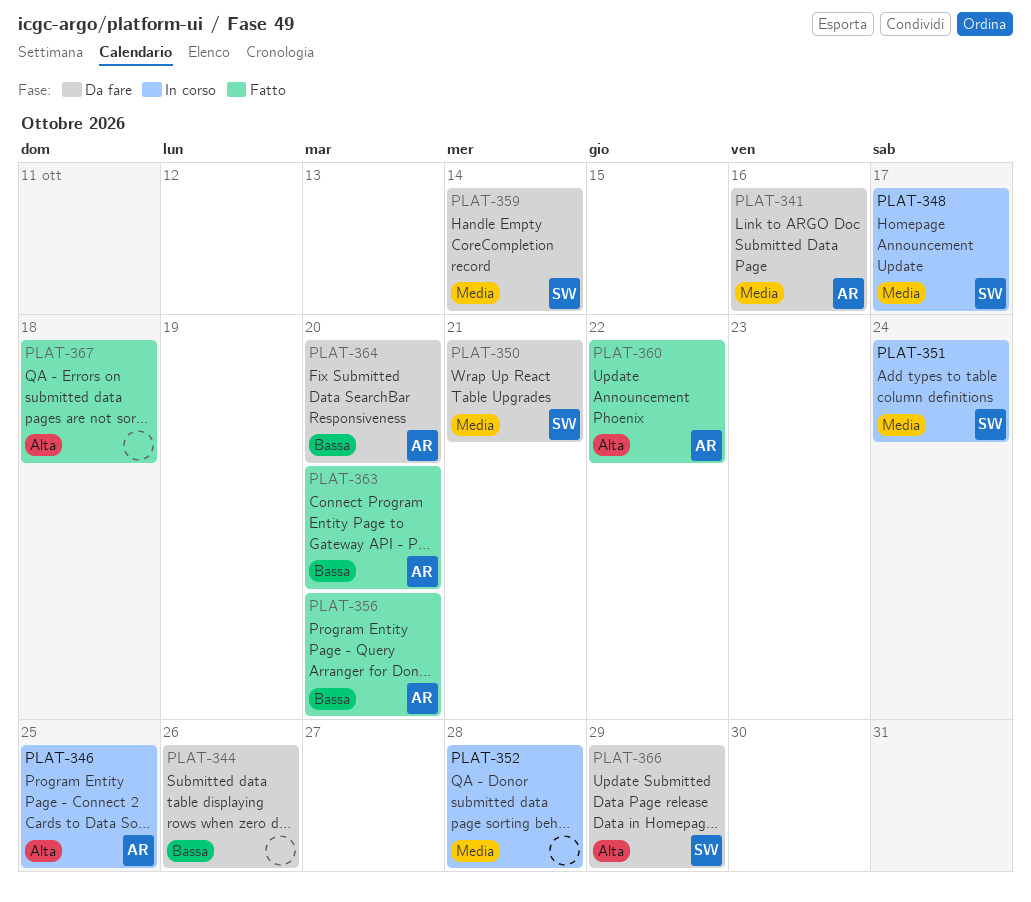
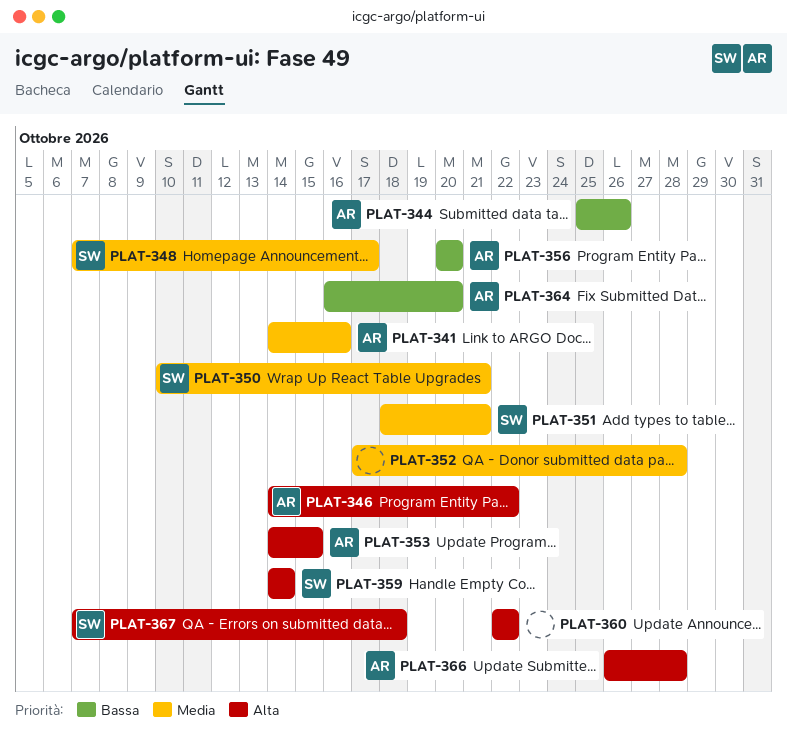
PLAT-344, owner: none -> AR
PLAT-346, due: Oct 25 -> Oct 22
PLAT-351, due: Oct 24 -> Oct 21
PLAT-353: none -> present
PLAT-359, priority: Media -> Alta
PLAT-360, owner: AR -> none
PLAT-363: present -> none
PLAT-366, owner: SW -> AR
PLAT-366, due: Oct 29 -> Oct 28
PLAT-367, owner: none -> SW

